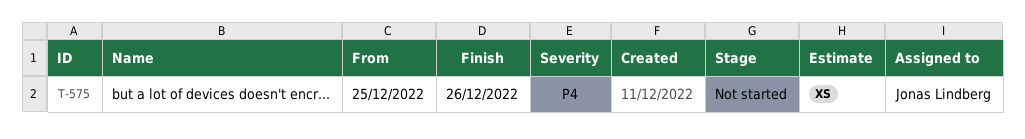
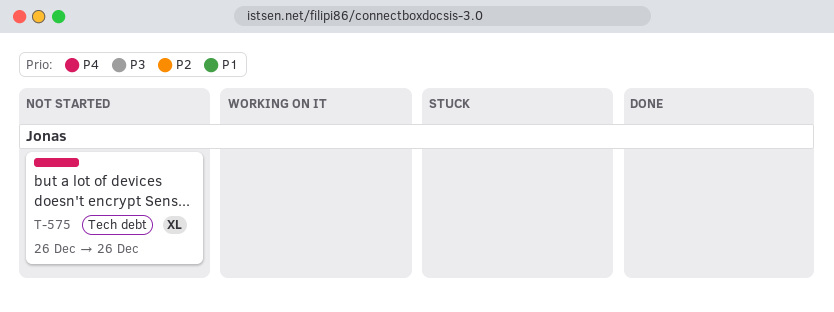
T-575, estimate: XS -> XL
T-575, start: Dec 25 -> Dec 26

